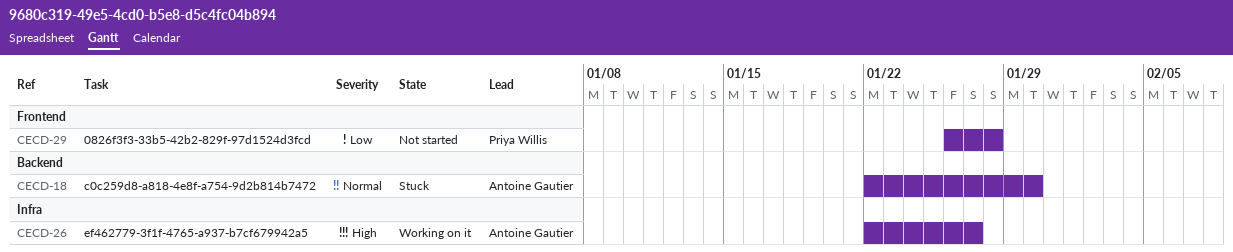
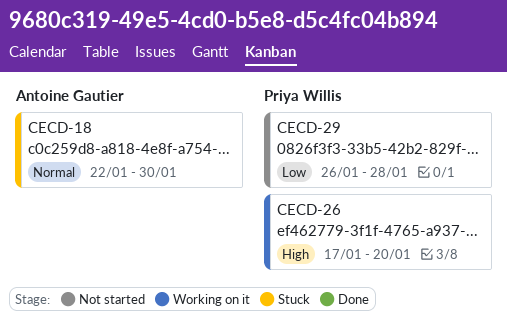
CECD-26, owner: Antoine Gautier -> Priya Willis
CECD-26, start: Jan 22 -> Jan 17
CECD-26, due: Jan 27 -> Jan 20

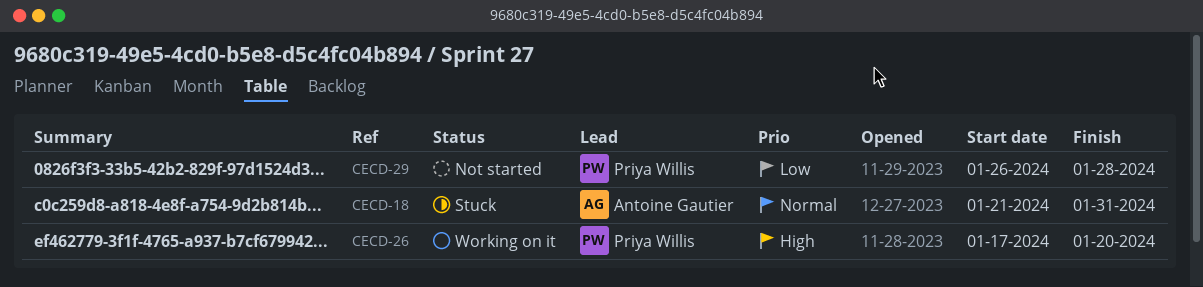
CECD-18, start: Jan 22 -> Jan 21
CECD-18, due: Jan 30 -> Jan 31

